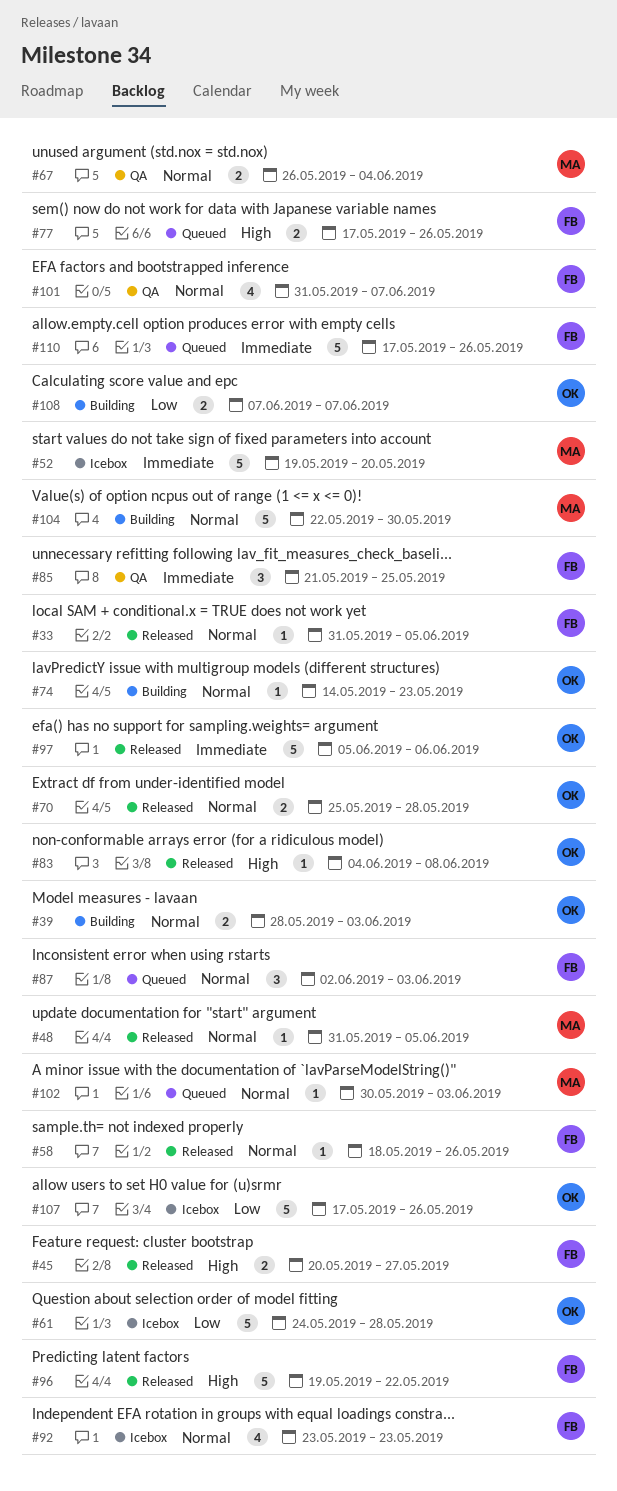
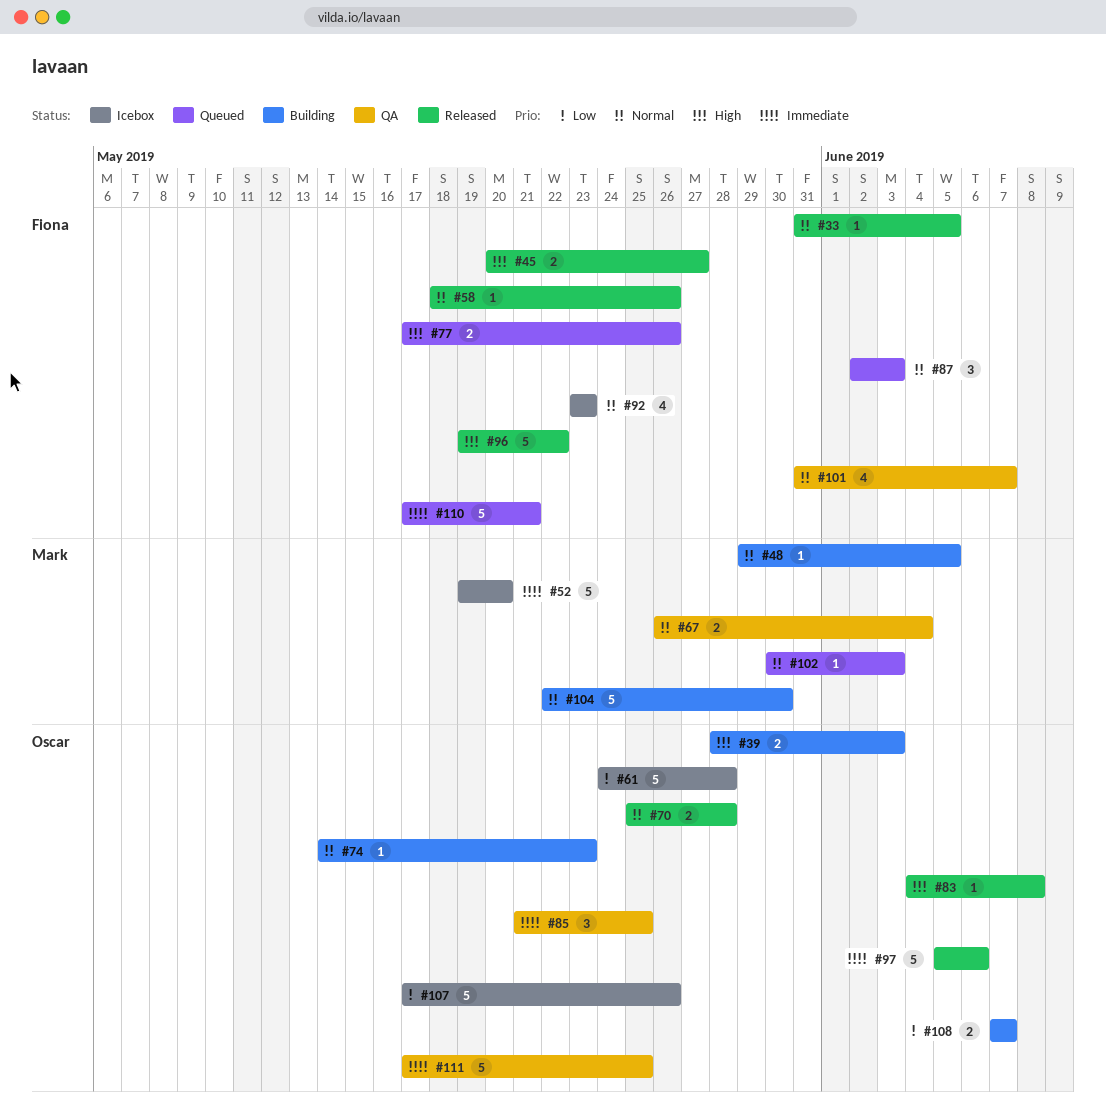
#39, priority: Normal -> High
#48, status: Released -> Building
#48, start: May 31 -> May 29
#85, owner: Fiona -> Oscar
#110, due: May 26 -> May 21
#111: none -> present

